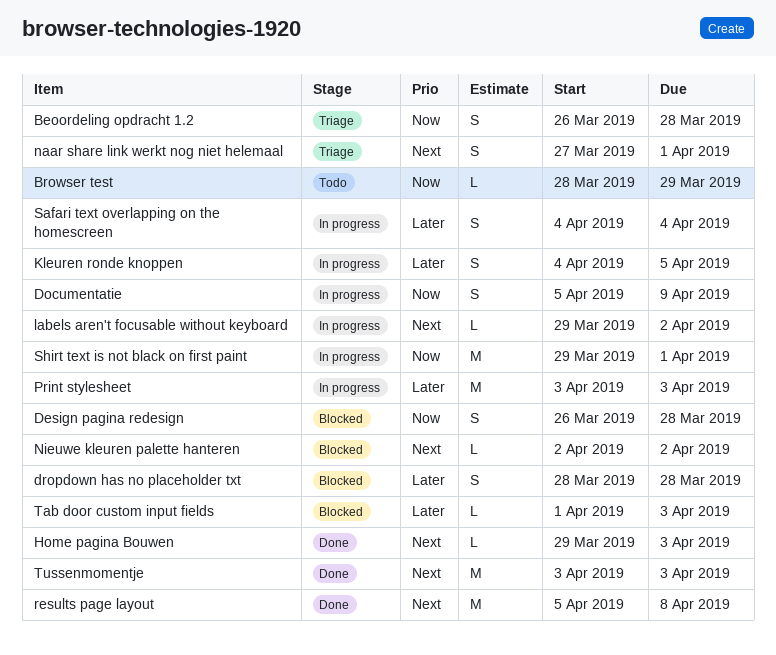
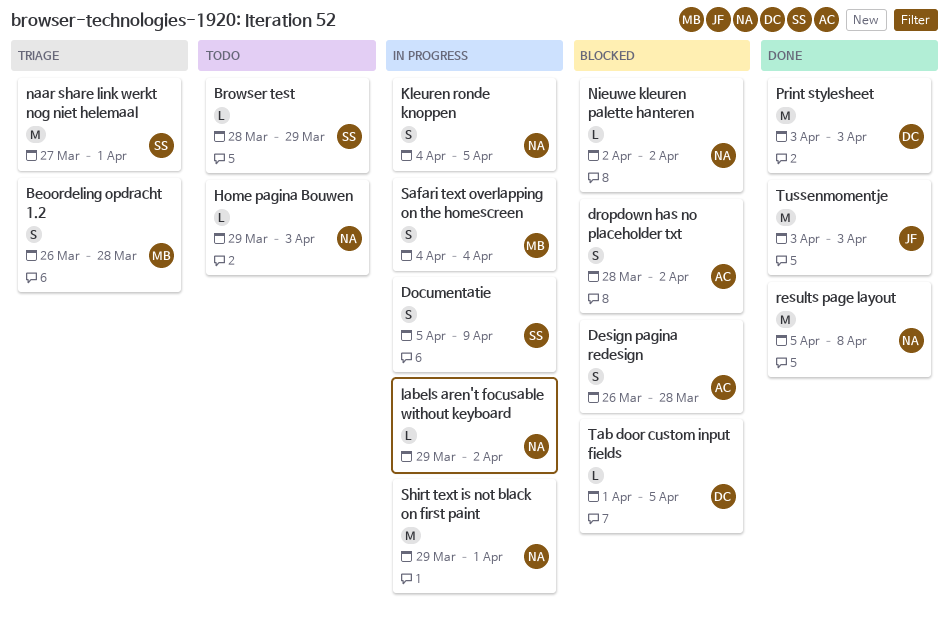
dropdown has no placeholder txt, due: Mar 28 -> Apr 2
Home pagina Bouwen, status: Done -> Todo
naar share link werkt nog niet helemaal, estimate: S -> M
Print stylesheet, status: In progress -> Done
Tab door custom input fields, due: Apr 3 -> Apr 5

